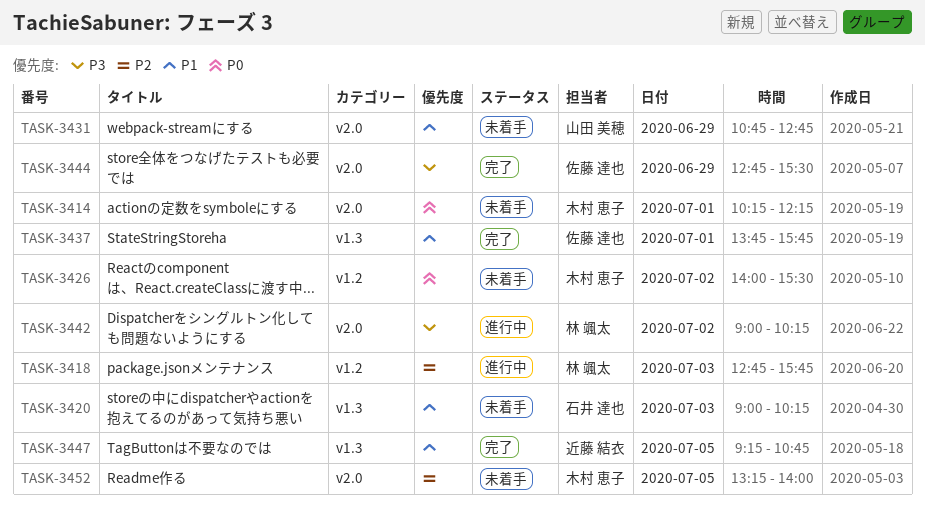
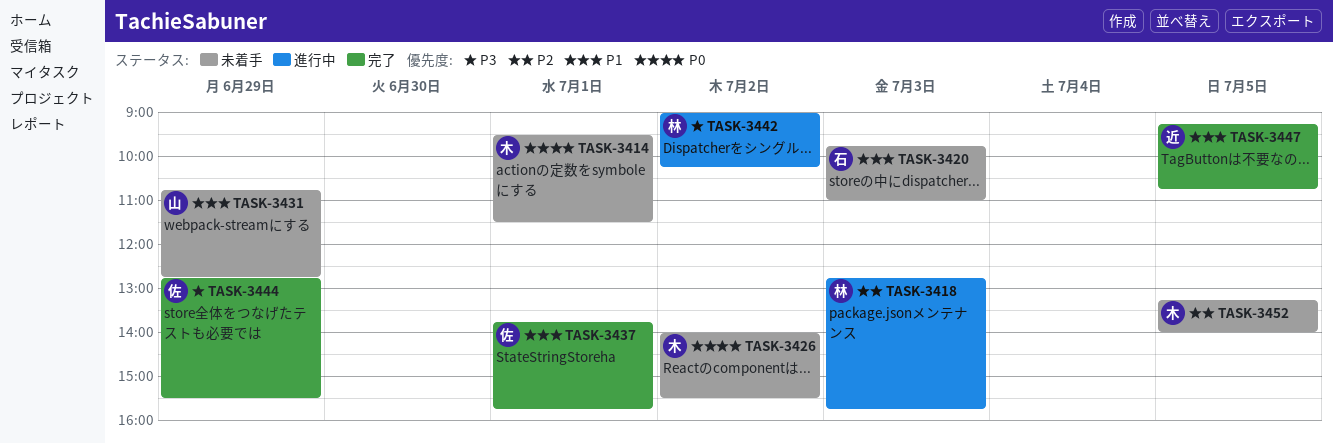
TASK-3414, begins: 10:15 -> 09:30
TASK-3414, ends: 12:15 -> 11:30
TASK-3420, begins: 09:00 -> 09:45
TASK-3420, ends: 10:15 -> 11:00

